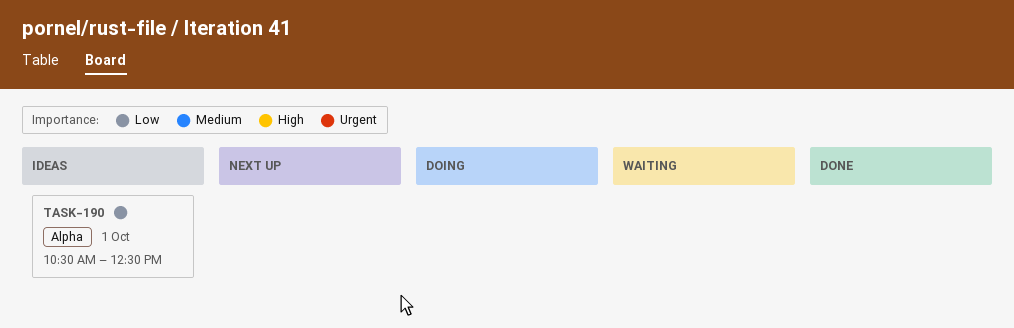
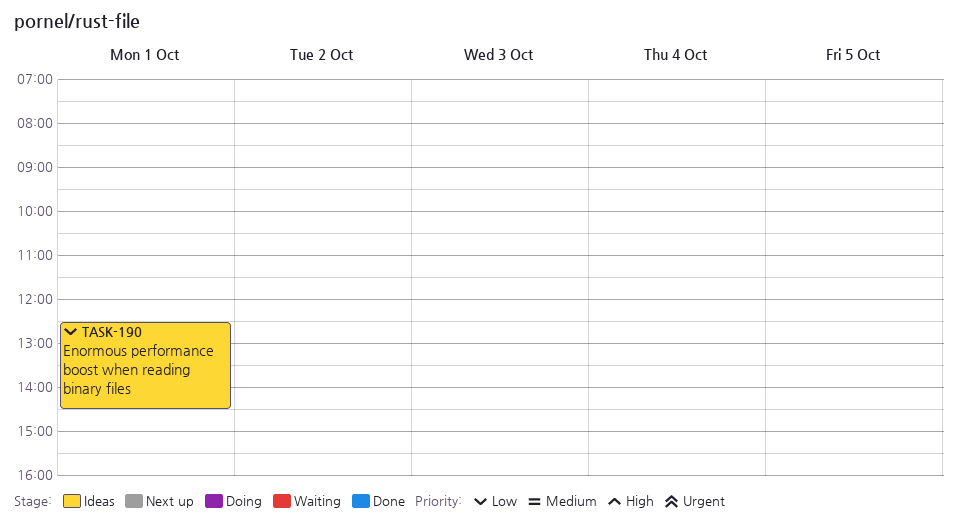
TASK-190, begins: 10:30 -> 12:30
TASK-190, ends: 12:30 -> 14:30

